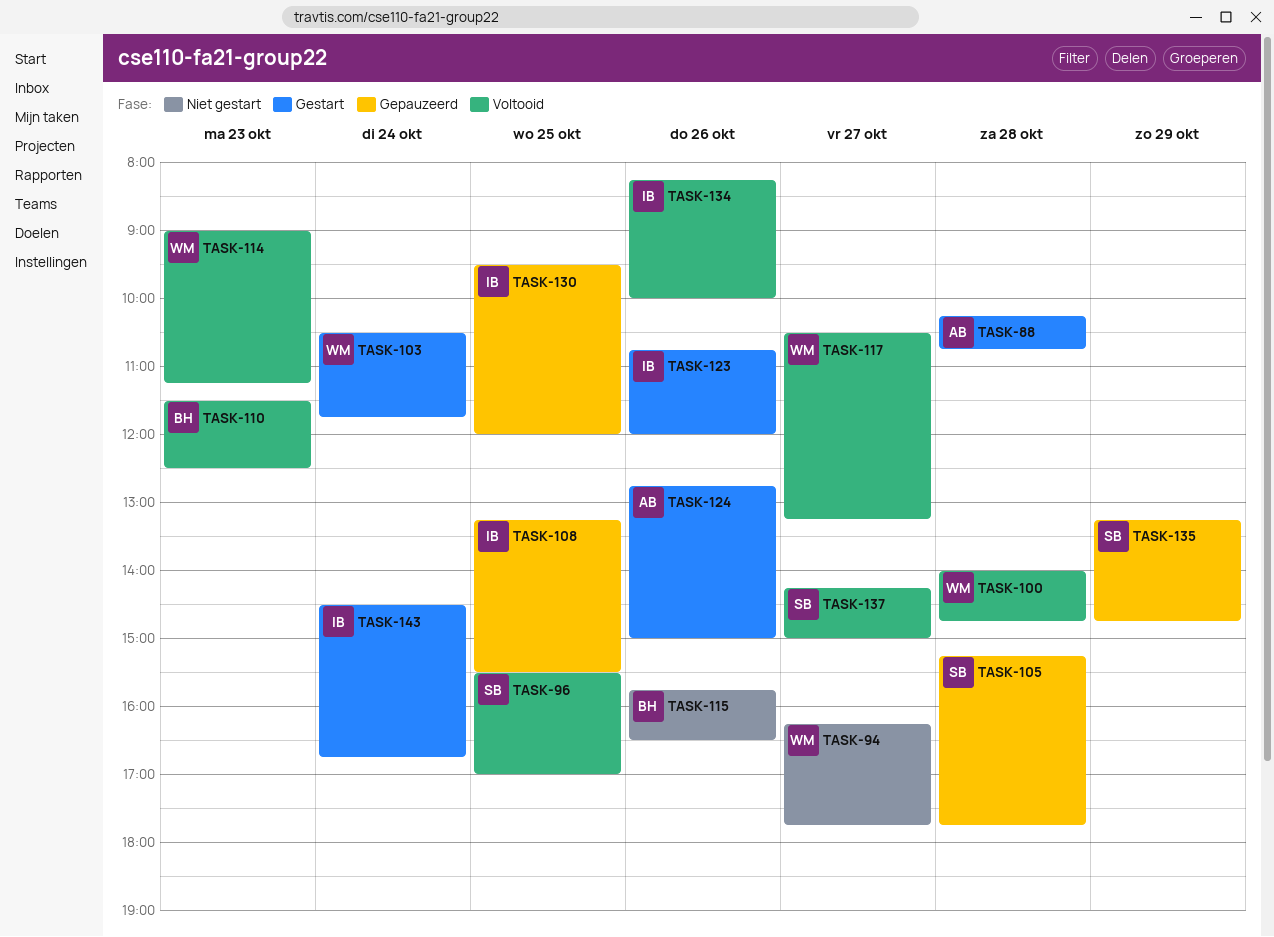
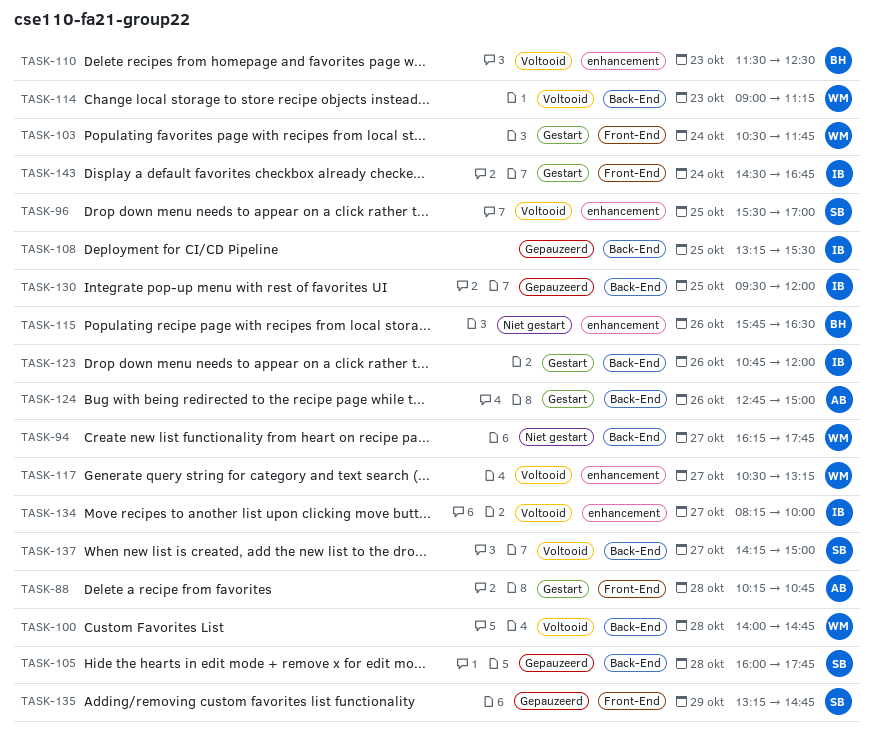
TASK-105, begins: 15:15 -> 16:00
TASK-134, day: Oct 26 -> Oct 27

